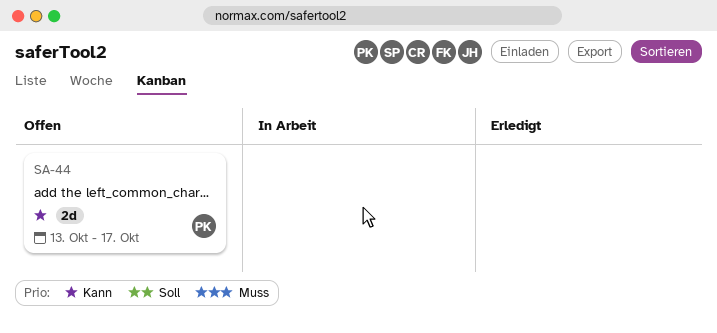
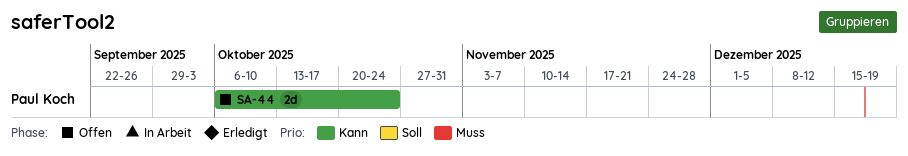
SA-44, start: Oct 13 -> Oct 6
SA-44, due: Oct 17 -> Oct 24

